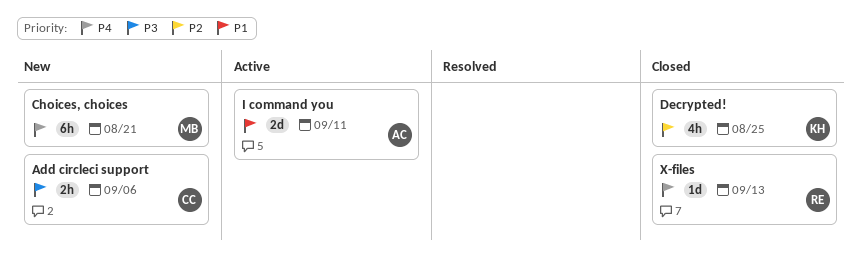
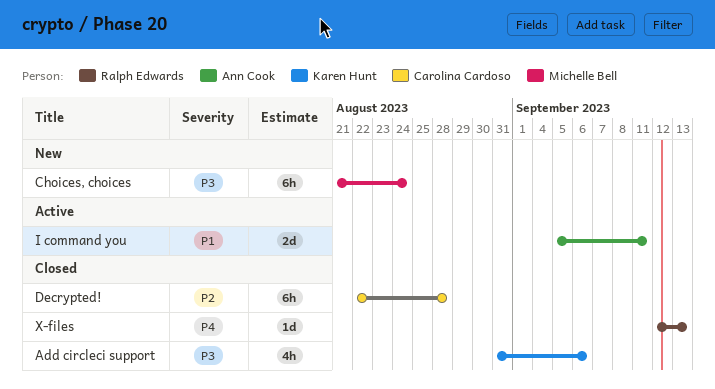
Add circleci support, status: New -> Closed
Add circleci support, owner: Carolina Cardoso -> Karen Hunt
Add circleci support, estimate: 2h -> 4h
Choices, choices, priority: P4 -> P3
Choices, choices, due: Aug 21 -> Aug 24
Decrypted!, owner: Karen Hunt -> Carolina Cardoso
Decrypted!, estimate: 4h -> 6h
Decrypted!, due: Aug 25 -> Aug 28

